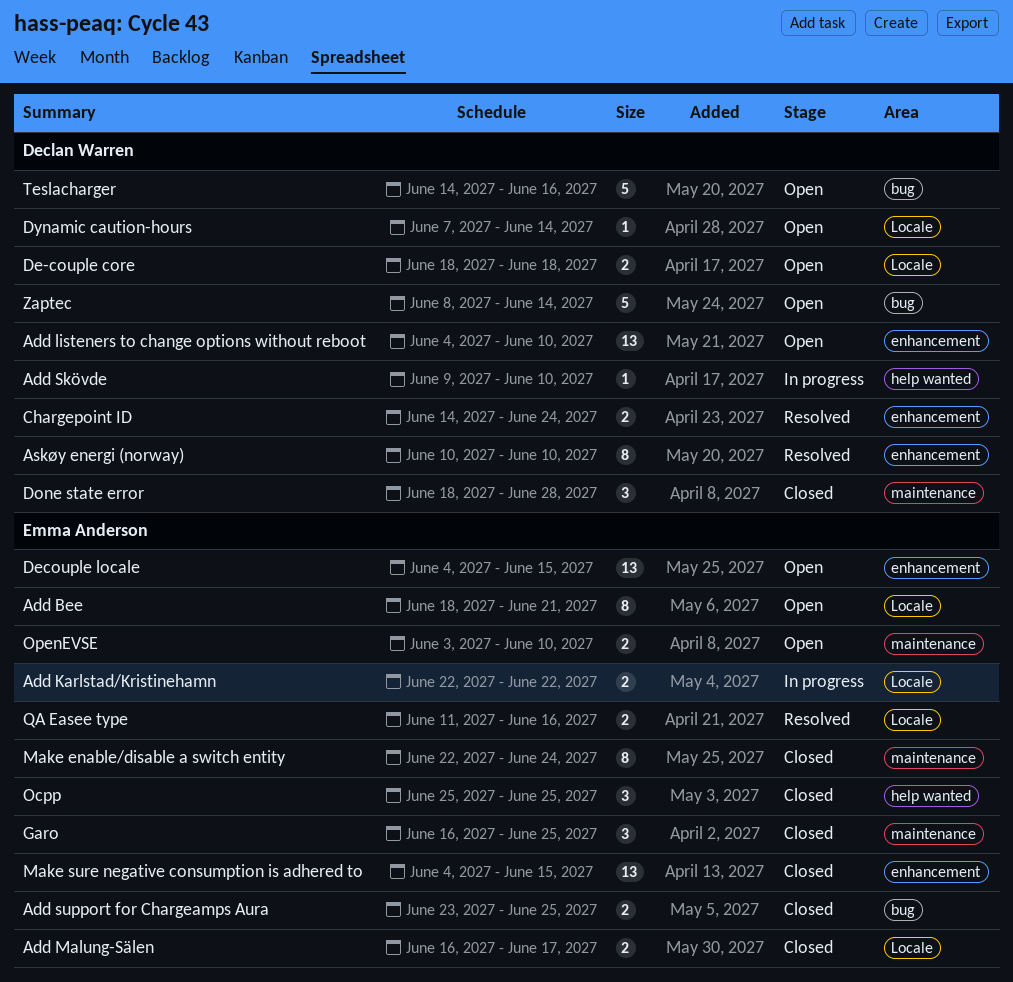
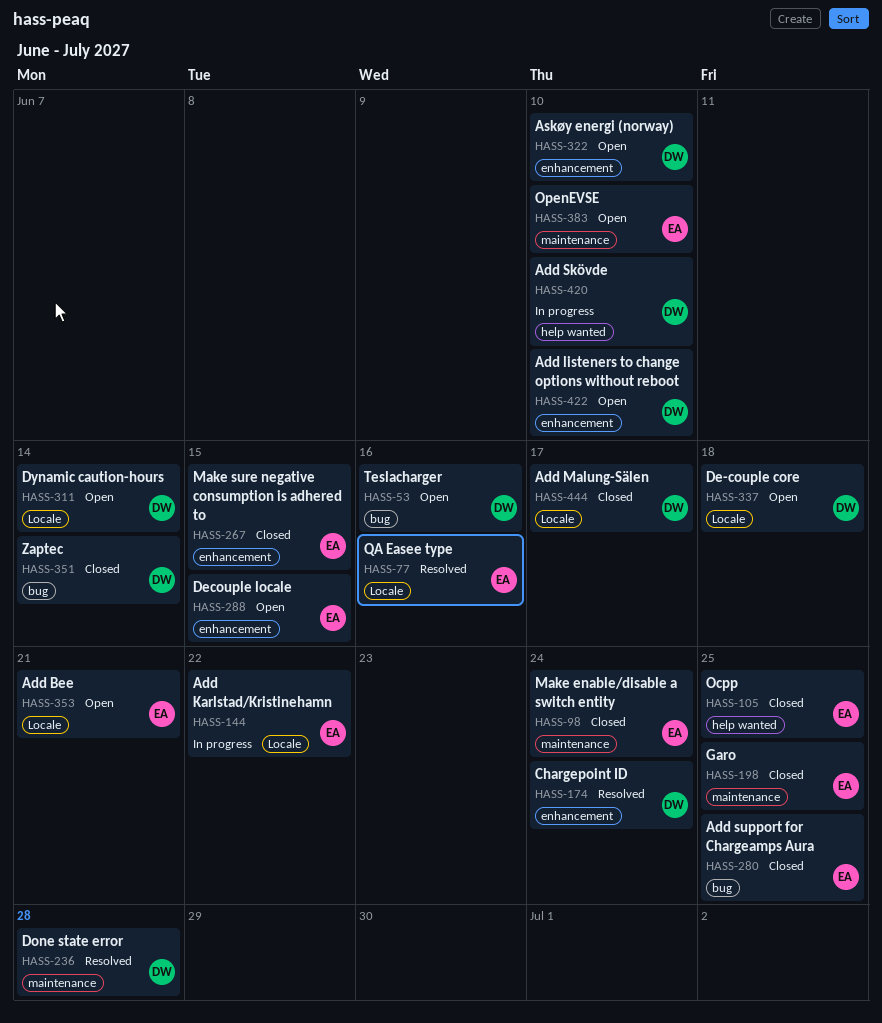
Add Malung-Sälen, owner: Emma Anderson -> Declan Warren
Askøy energi (norway), status: Resolved -> Open
Done state error, status: Closed -> Resolved
Zaptec, status: Open -> Closed

